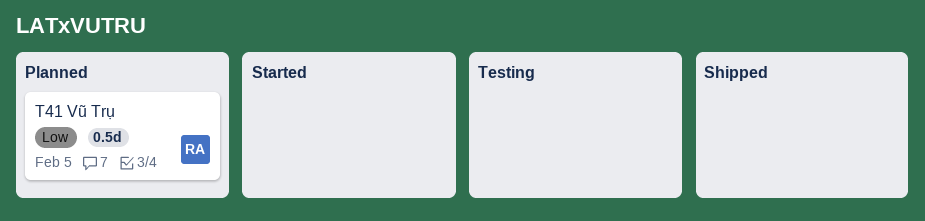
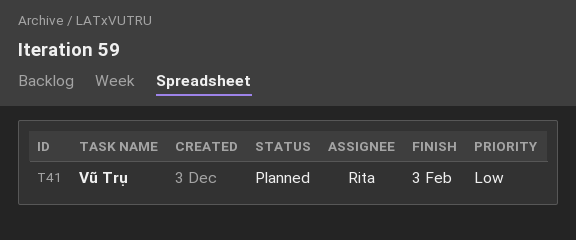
T41, due: Feb 5 -> Feb 3

